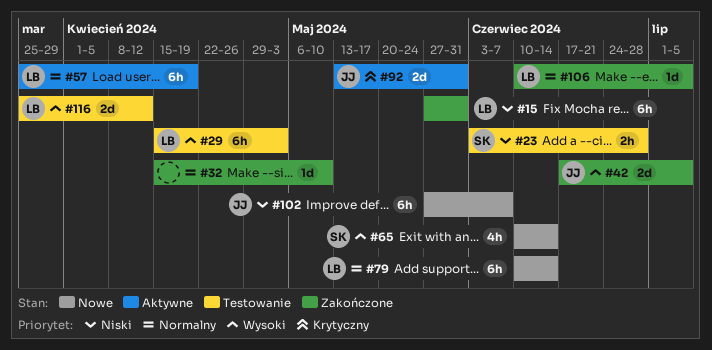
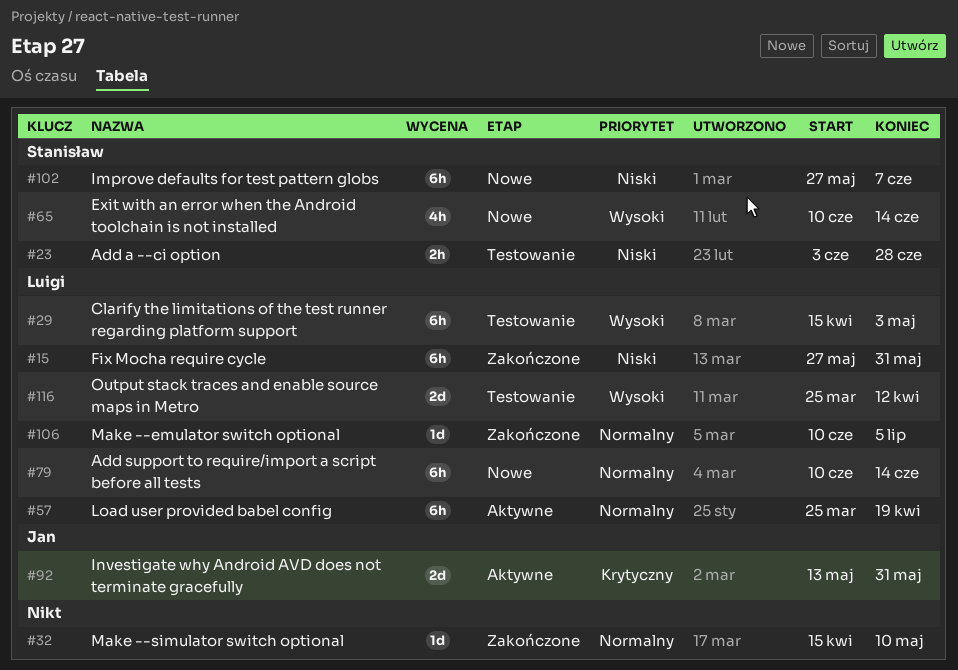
#42: present -> none
#102, owner: Jan -> Stanisław

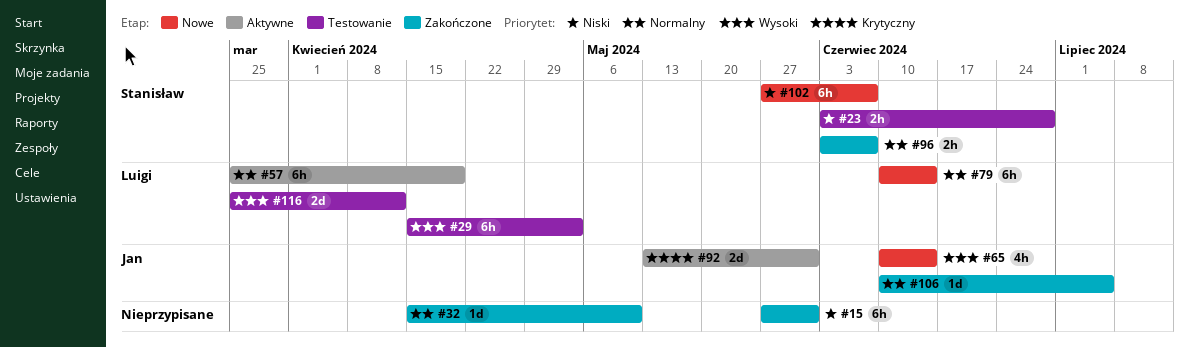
#15, owner: Luigi -> none
#65, owner: Stanisław -> Jan
#96: none -> present
#106, owner: Luigi -> Jan

